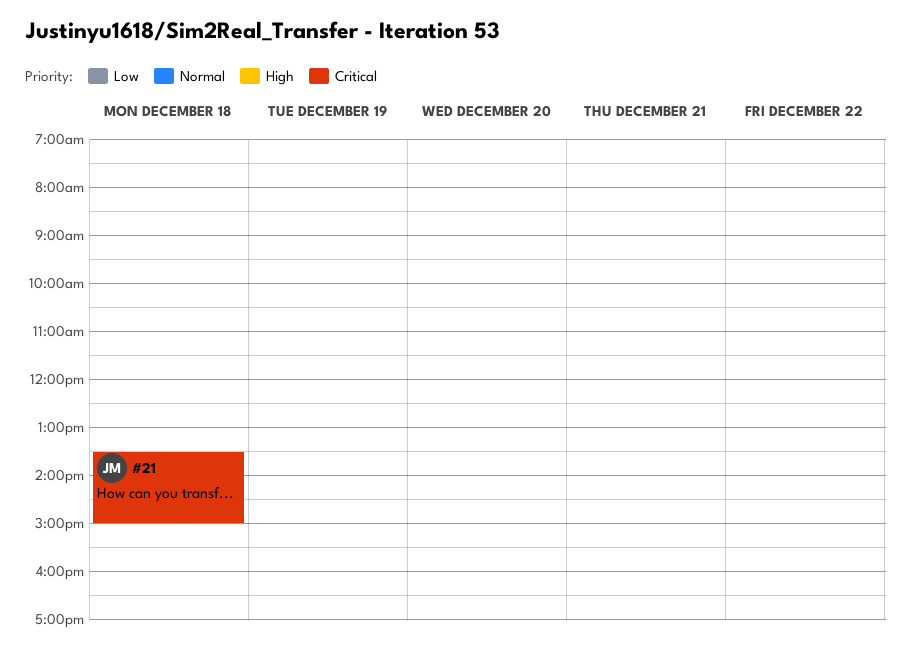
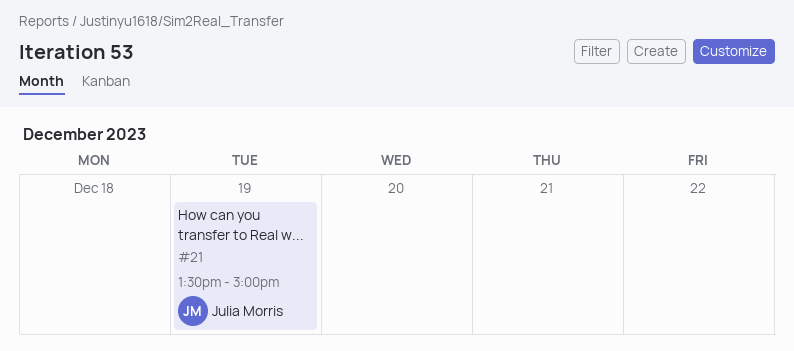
#21, day: Dec 18 -> Dec 19

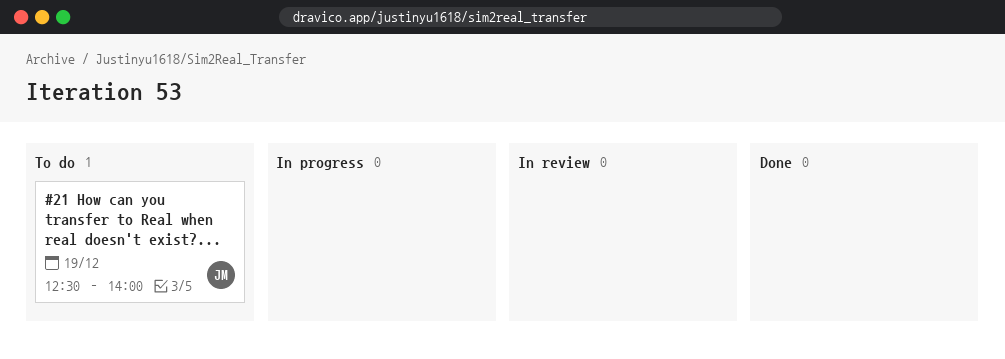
#21, begins: 13:30 -> 12:30
#21, ends: 15:00 -> 14:00

